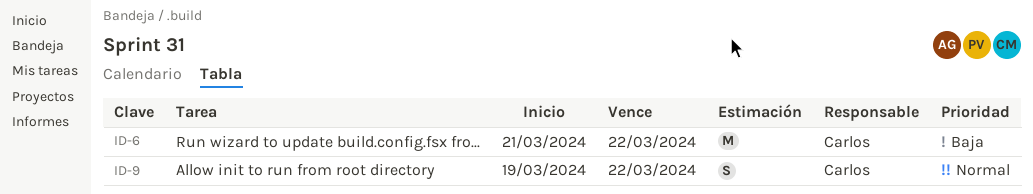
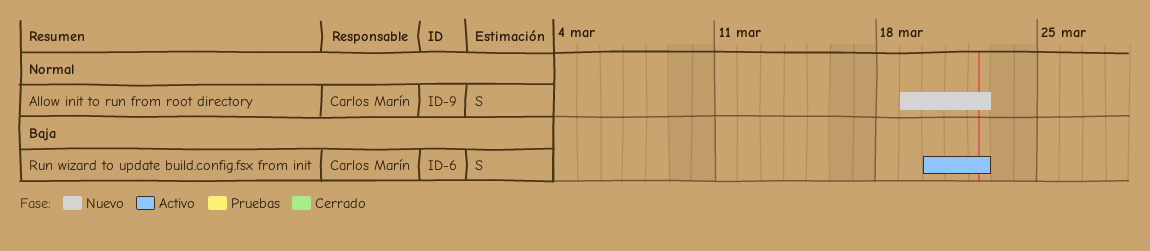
ID-6, estimate: M -> S
ID-6, start: Mar 21 -> Mar 20

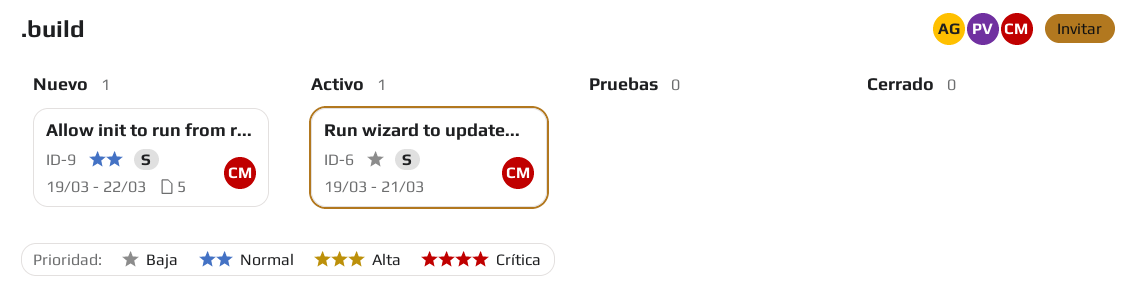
ID-6, start: Mar 20 -> Mar 19
ID-6, due: Mar 22 -> Mar 21

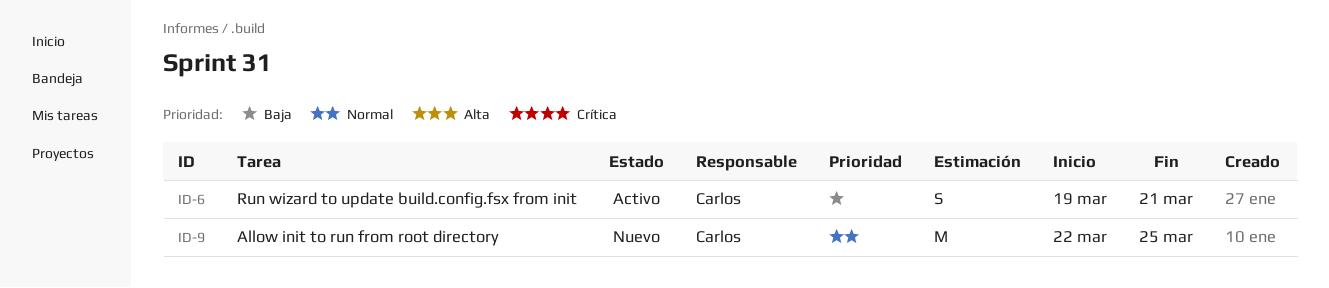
ID-9, estimate: S -> M
ID-9, start: Mar 19 -> Mar 22
ID-9, due: Mar 22 -> Mar 25

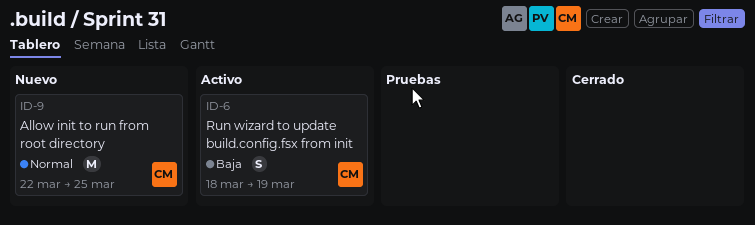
ID-6, start: Mar 19 -> Mar 18
ID-6, due: Mar 21 -> Mar 19

